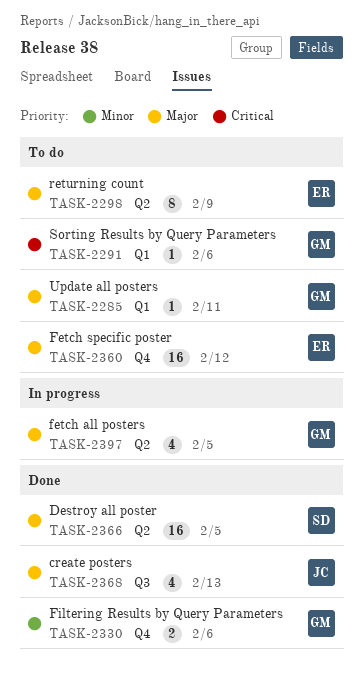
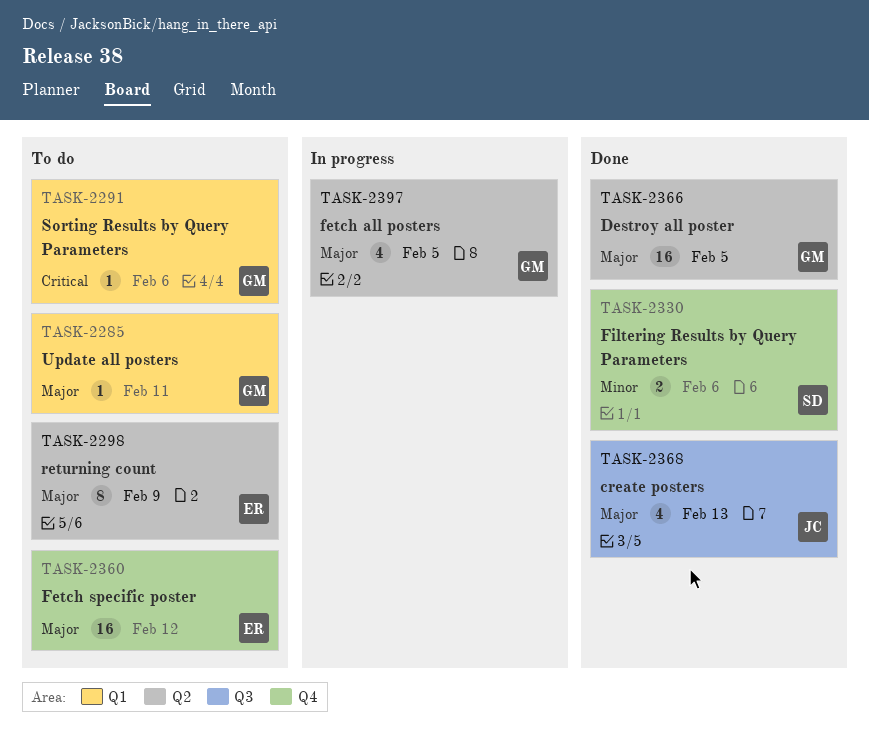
TASK-2330, owner: GM -> SD
TASK-2366, owner: SD -> GM

